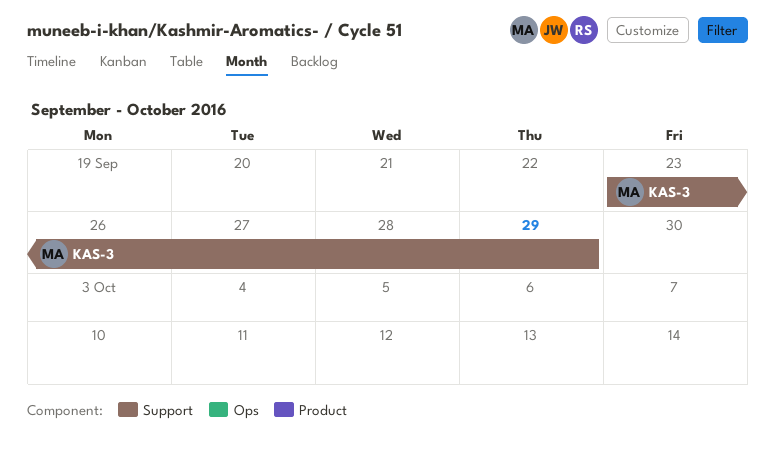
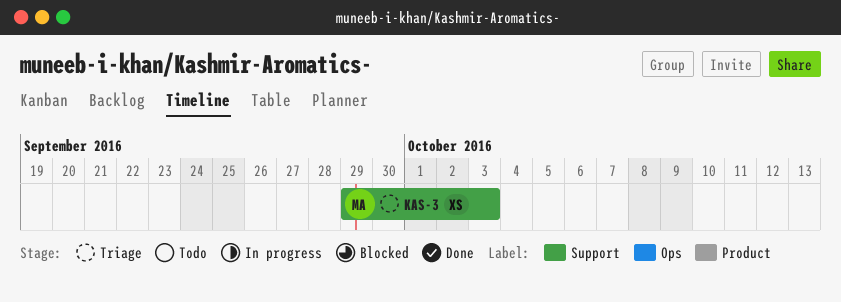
KAS-3, start: Sep 23 -> Sep 29
KAS-3, due: Sep 29 -> Oct 3

